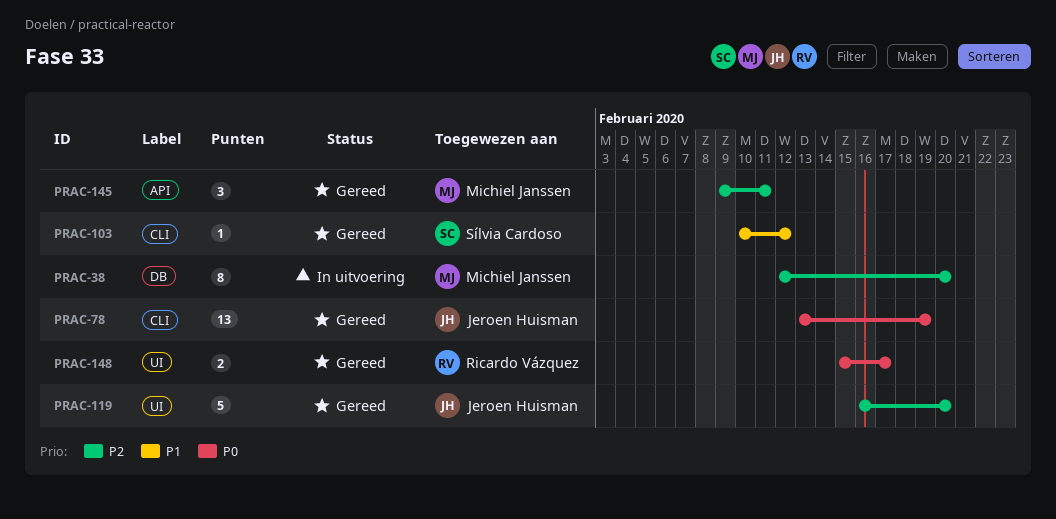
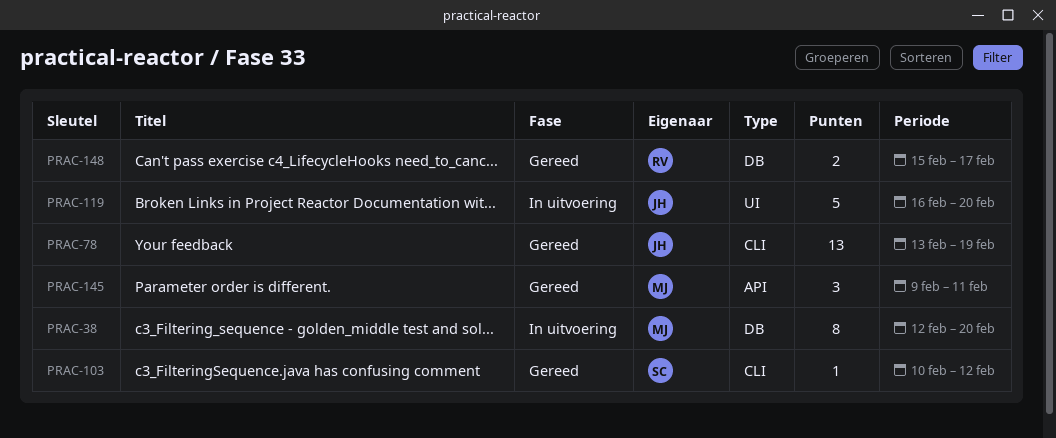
PRAC-119, status: Gereed -> In uitvoering
PRAC-148, label: UI -> DB

